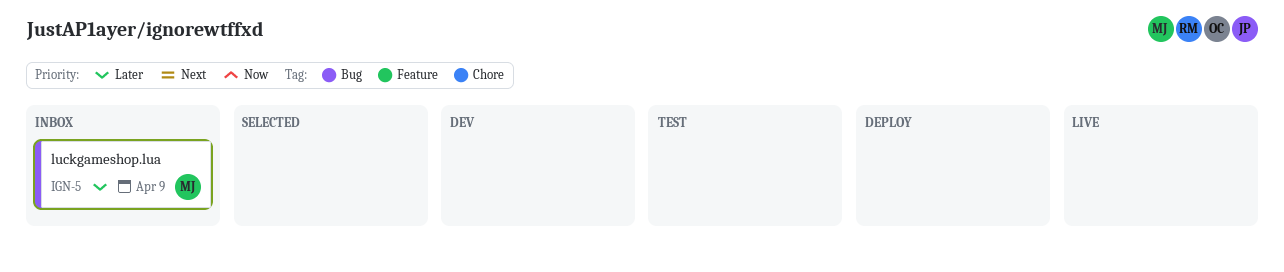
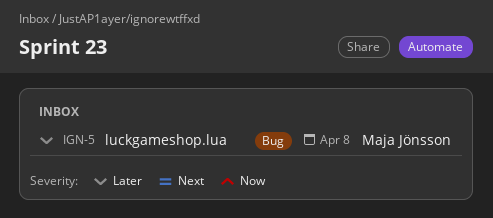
IGN-5, due: Apr 9 -> Apr 8

